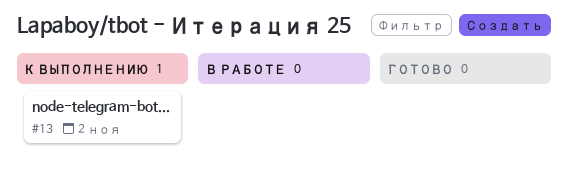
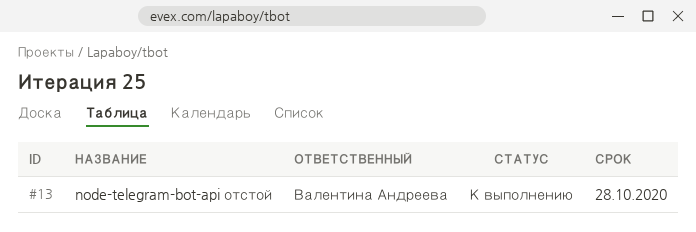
#13, due: Nov 2 -> Oct 28

